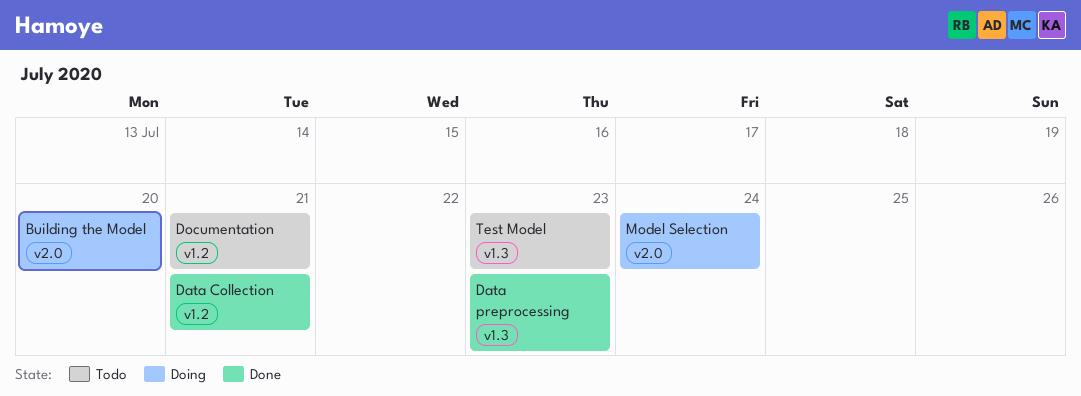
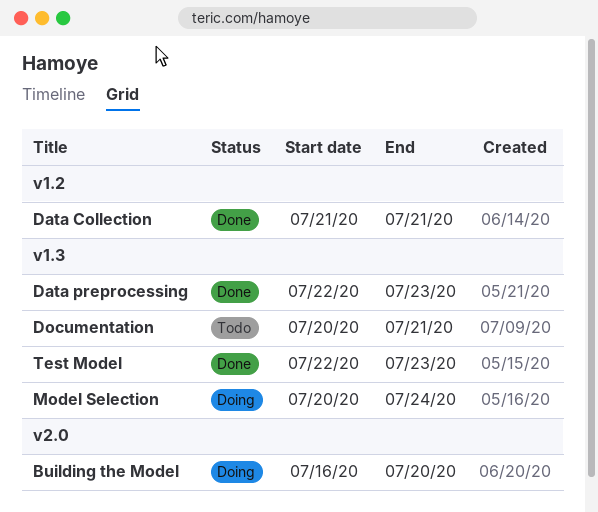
Documentation, label: v1.2 -> v1.3
Model Selection, label: v2.0 -> v1.3
Test Model, status: Todo -> Done

